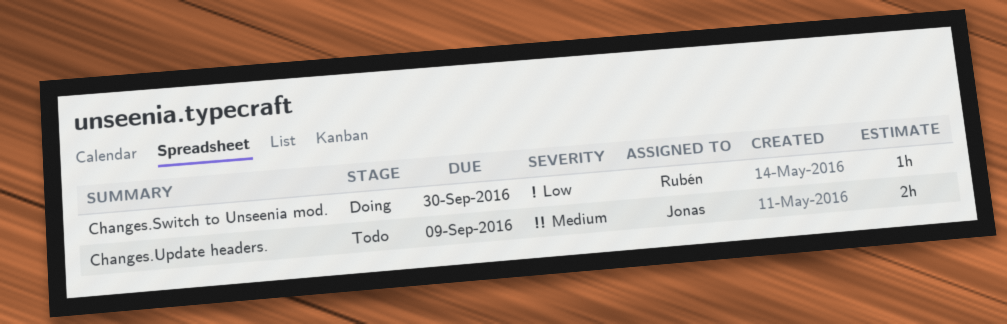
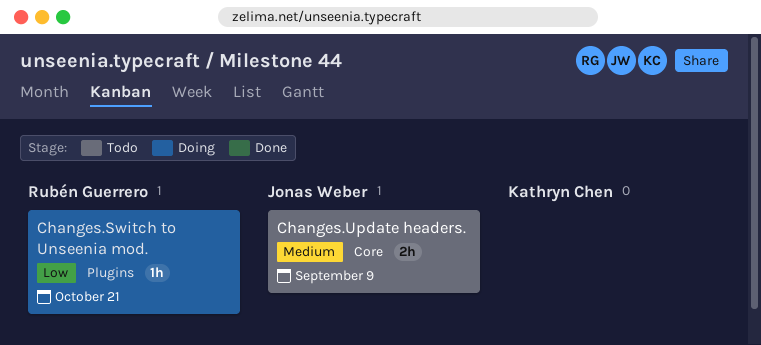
Changes.Switch to Unseenia mod., due: Sep 30 -> Oct 21

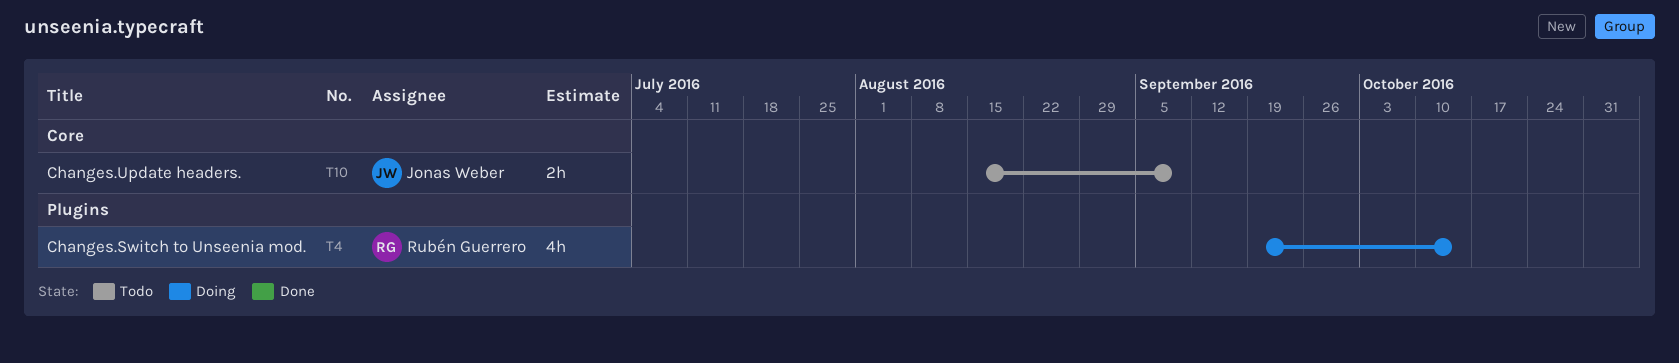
Changes.Switch to Unseenia mod., estimate: 1h -> 4h
Changes.Switch to Unseenia mod., due: Oct 21 -> Oct 14

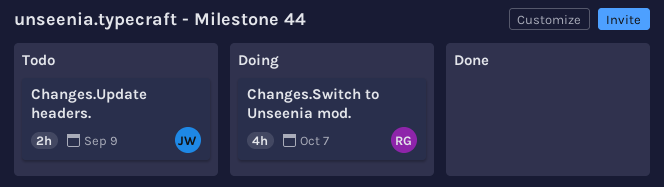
Changes.Switch to Unseenia mod., due: Oct 14 -> Oct 7

